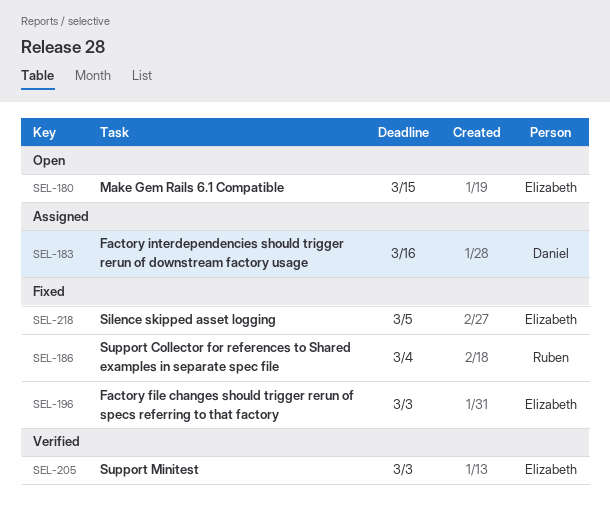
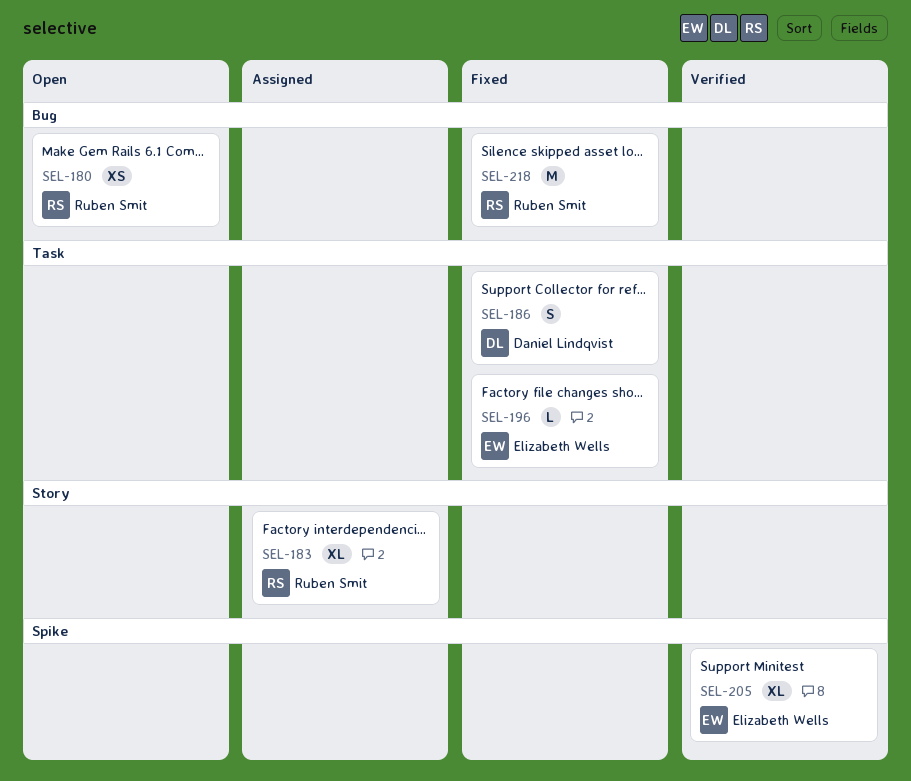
SEL-180, owner: Elizabeth Wells -> Ruben Smit
SEL-183, owner: Daniel Lindqvist -> Ruben Smit
SEL-186, owner: Ruben Smit -> Daniel Lindqvist
SEL-218, owner: Elizabeth Wells -> Ruben Smit

